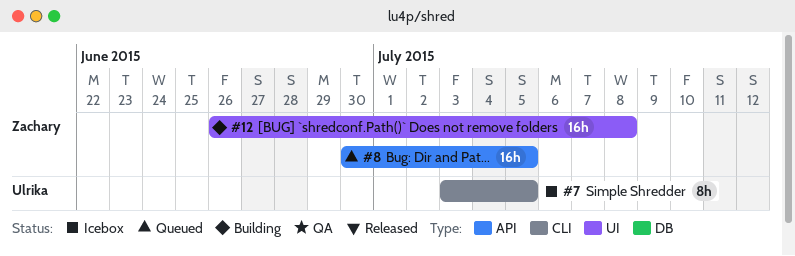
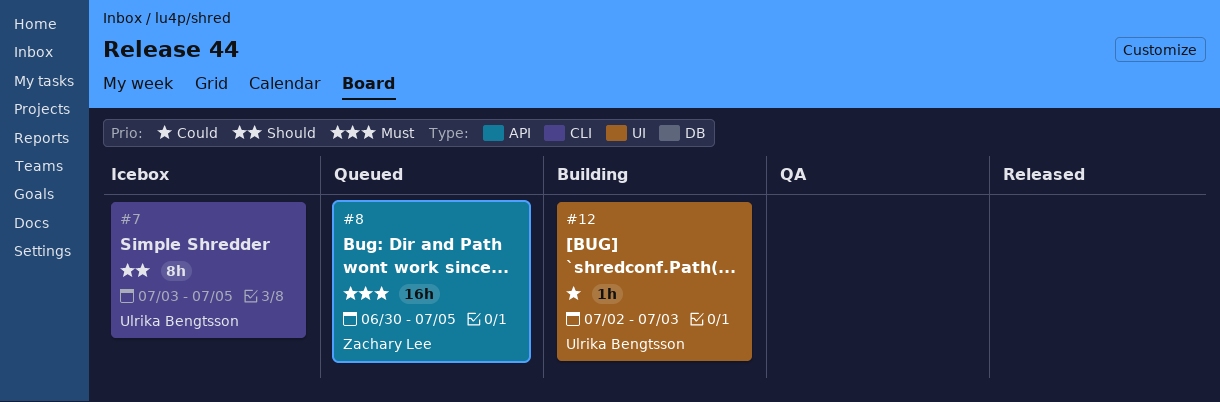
#12, owner: Zachary Lee -> Ulrika Bengtsson
#12, estimate: 16h -> 1h
#12, start: Jun 26 -> Jul 2
#12, due: Jul 8 -> Jul 3

